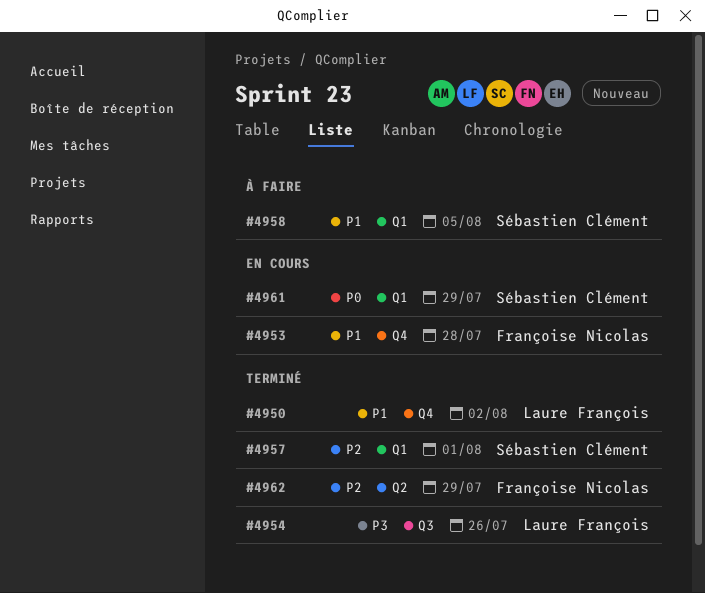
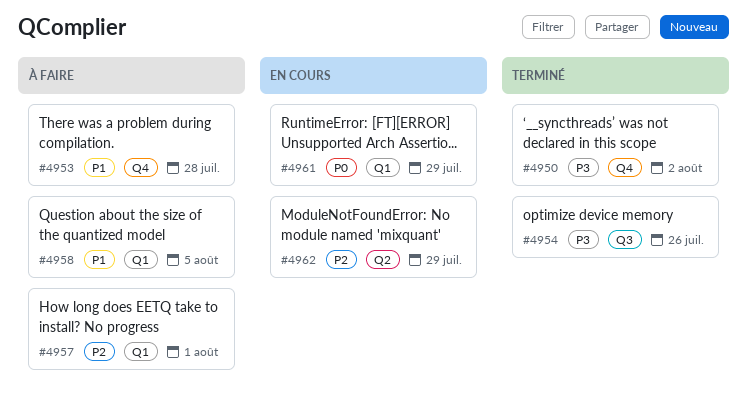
#4950, priority: P1 -> P3
#4953, status: En cours -> À faire
#4957, status: Terminé -> À faire
#4962, status: Terminé -> En cours

